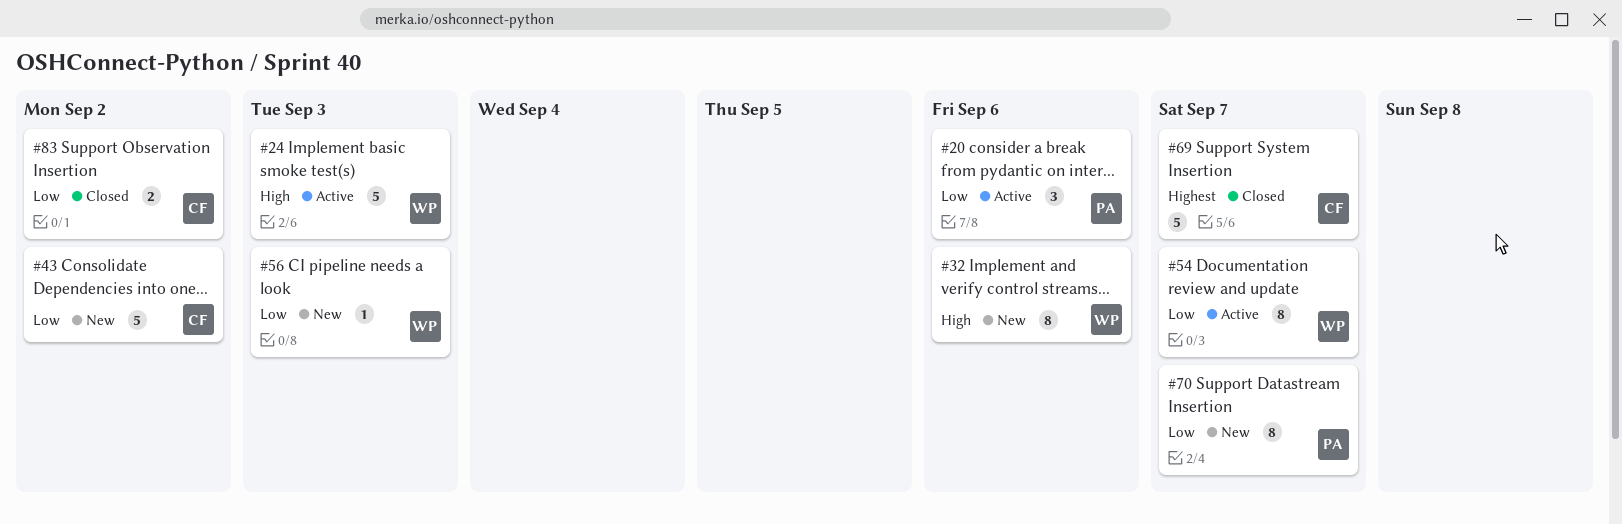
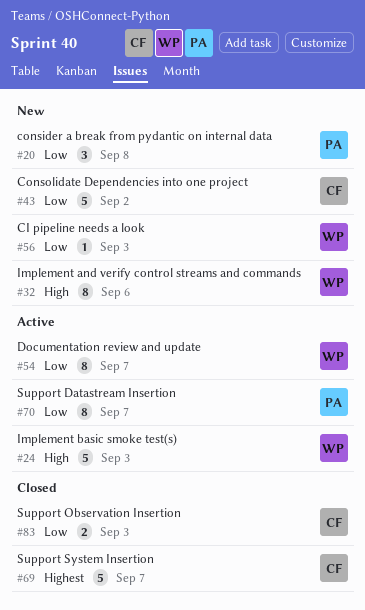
#20, status: Active -> New
#20, due: Sep 6 -> Sep 8
#70, status: New -> Active
#83, due: Sep 2 -> Sep 3

